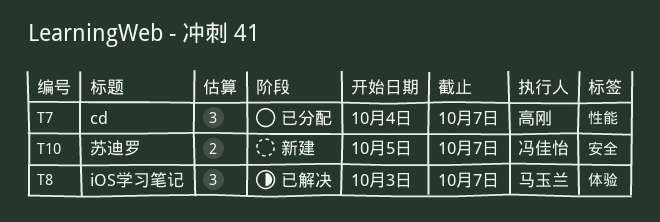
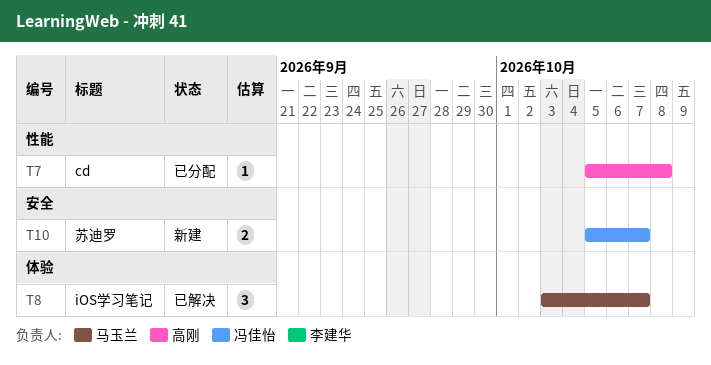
T7, estimate: 3 -> 1
T7, start: Oct 4 -> Oct 5
T7, due: Oct 7 -> Oct 8

